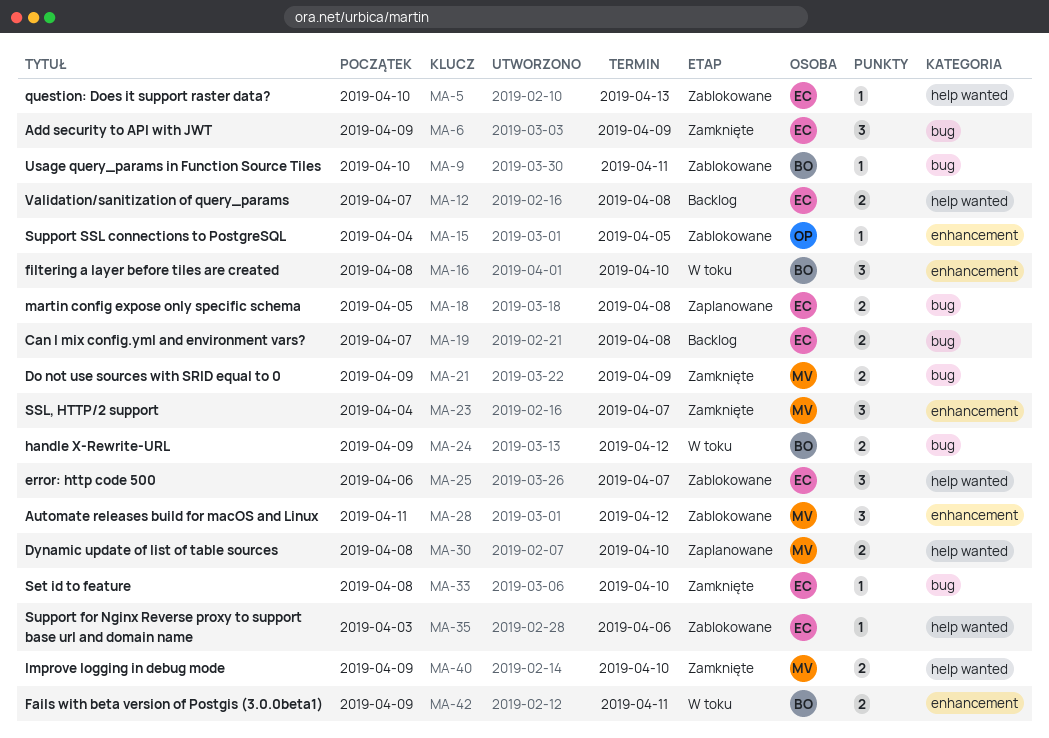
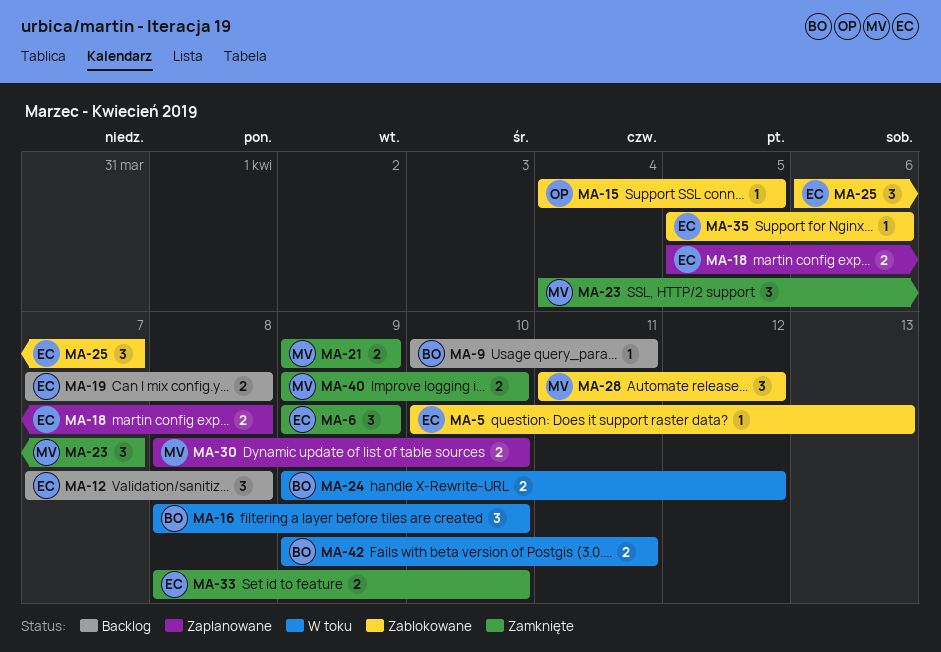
MA-9, status: Zablokowane -> Backlog
MA-12, estimate: 2 -> 3
MA-33, estimate: 1 -> 2
MA-35, start: Apr 3 -> Apr 5

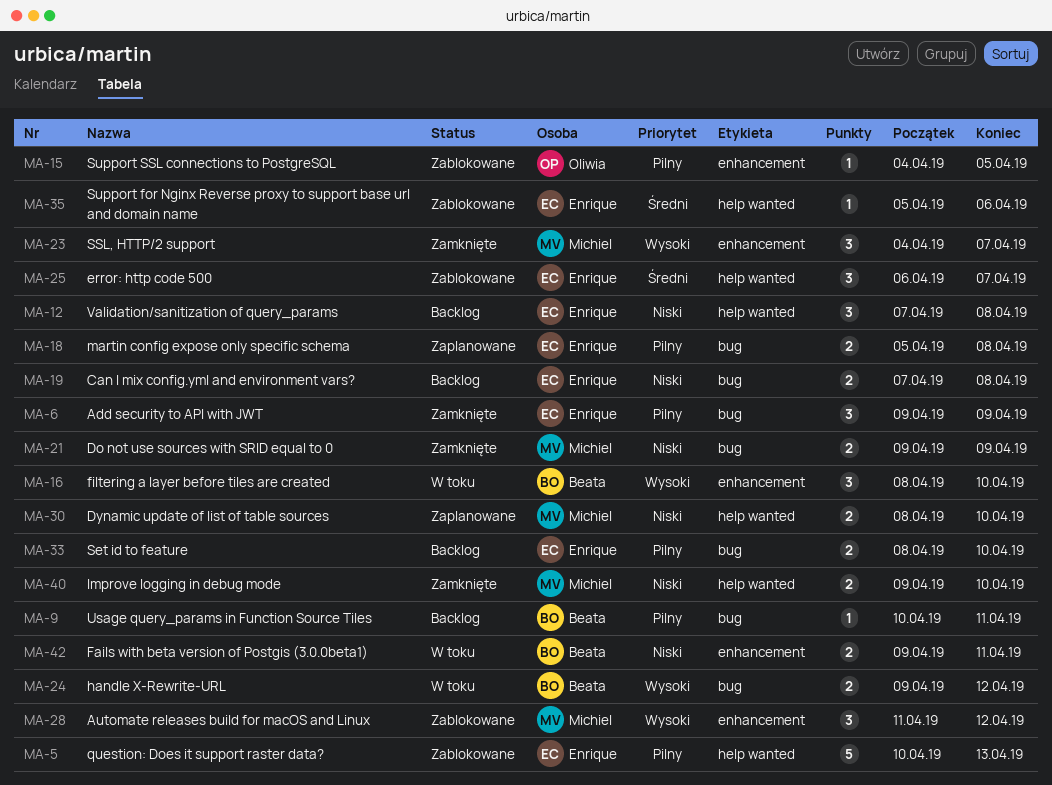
MA-5, estimate: 1 -> 5
MA-33, status: Zamknięte -> Backlog

